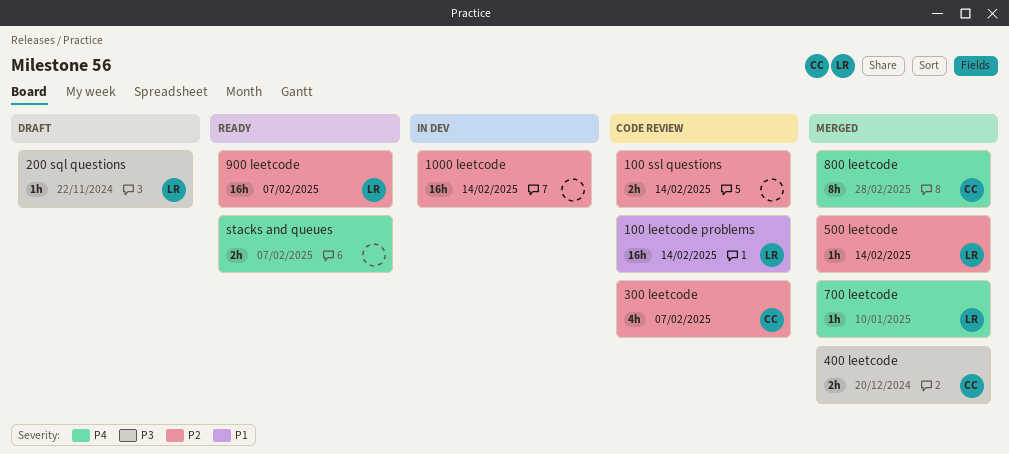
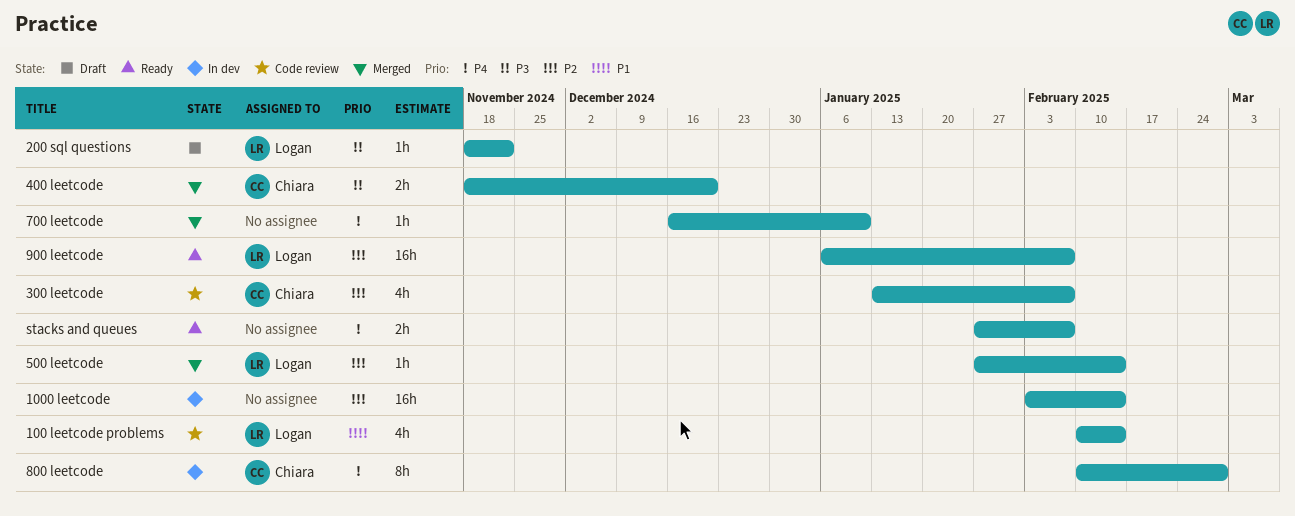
100 leetcode problems, estimate: 16h -> 4h
100 ssl questions: present -> none
700 leetcode, owner: Logan -> none
800 leetcode, status: Merged -> In dev

